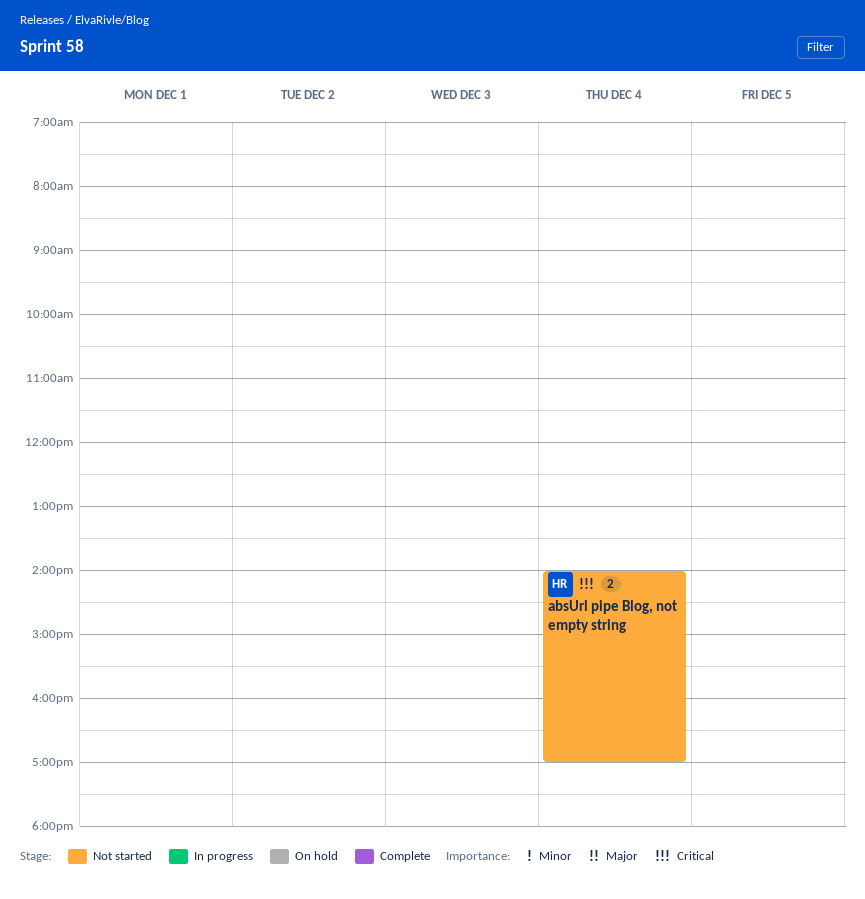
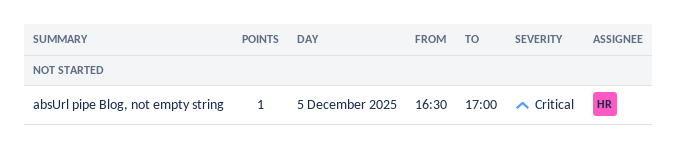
absUrl pipe Blog, not empty string, estimate: 2 -> 1
absUrl pipe Blog, not empty string, day: Dec 4 -> Dec 5
absUrl pipe Blog, not empty string, begins: 14:00 -> 16:30

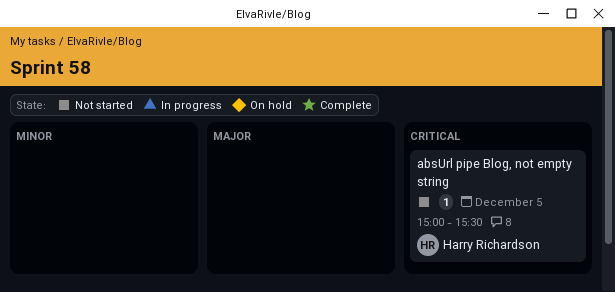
absUrl pipe Blog, not empty string, begins: 16:30 -> 15:00
absUrl pipe Blog, not empty string, ends: 17:00 -> 15:30

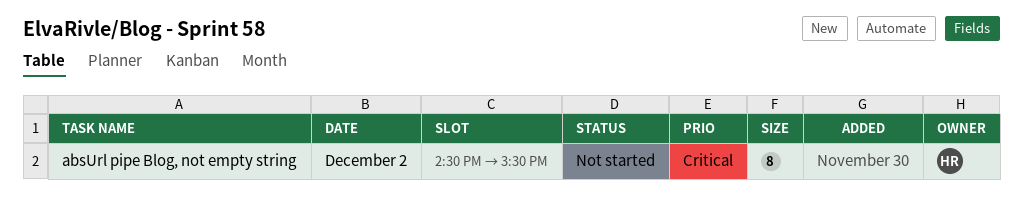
absUrl pipe Blog, not empty string, estimate: 1 -> 8
absUrl pipe Blog, not empty string, day: Dec 5 -> Dec 2
absUrl pipe Blog, not empty string, begins: 15:00 -> 14:30

